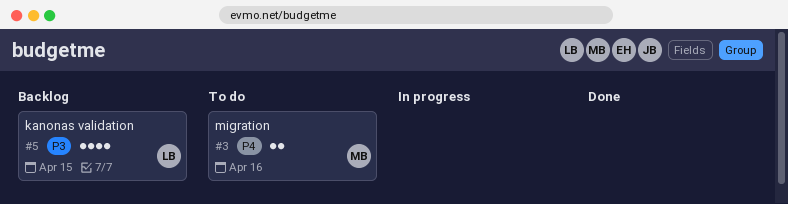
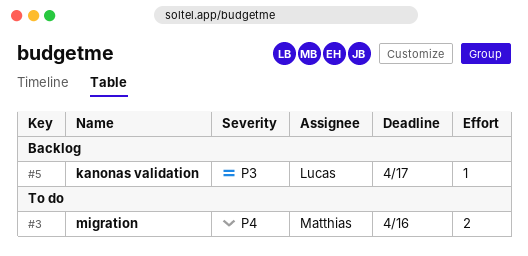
#5, estimate: 4 -> 1
#5, due: Apr 15 -> Apr 17

